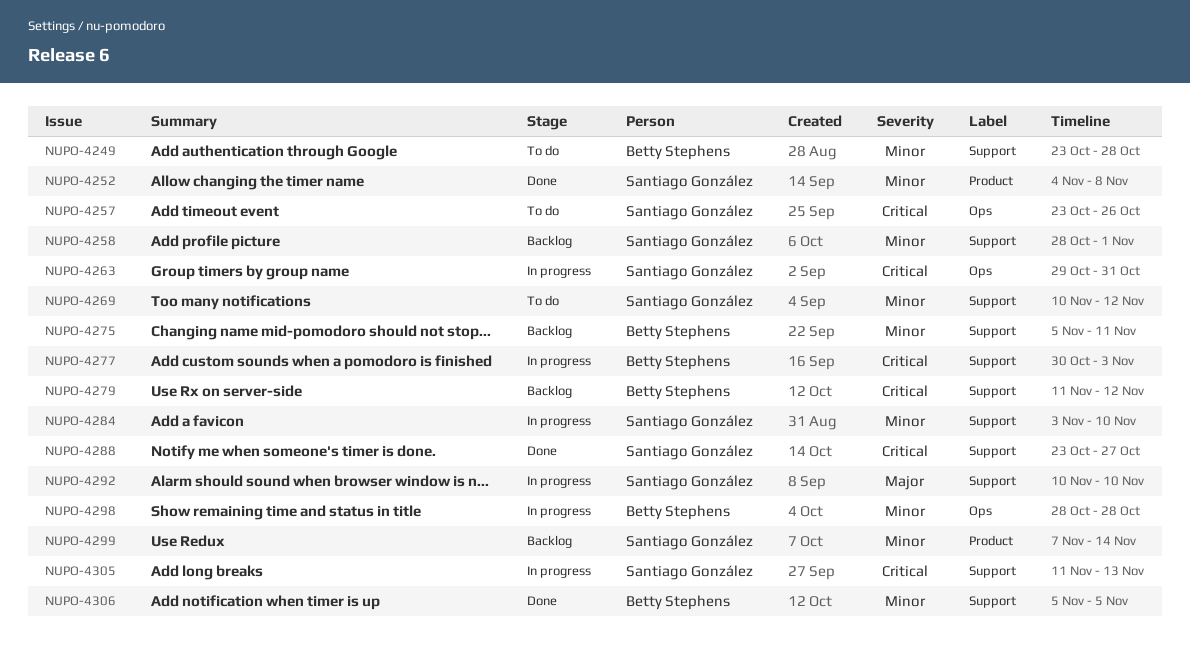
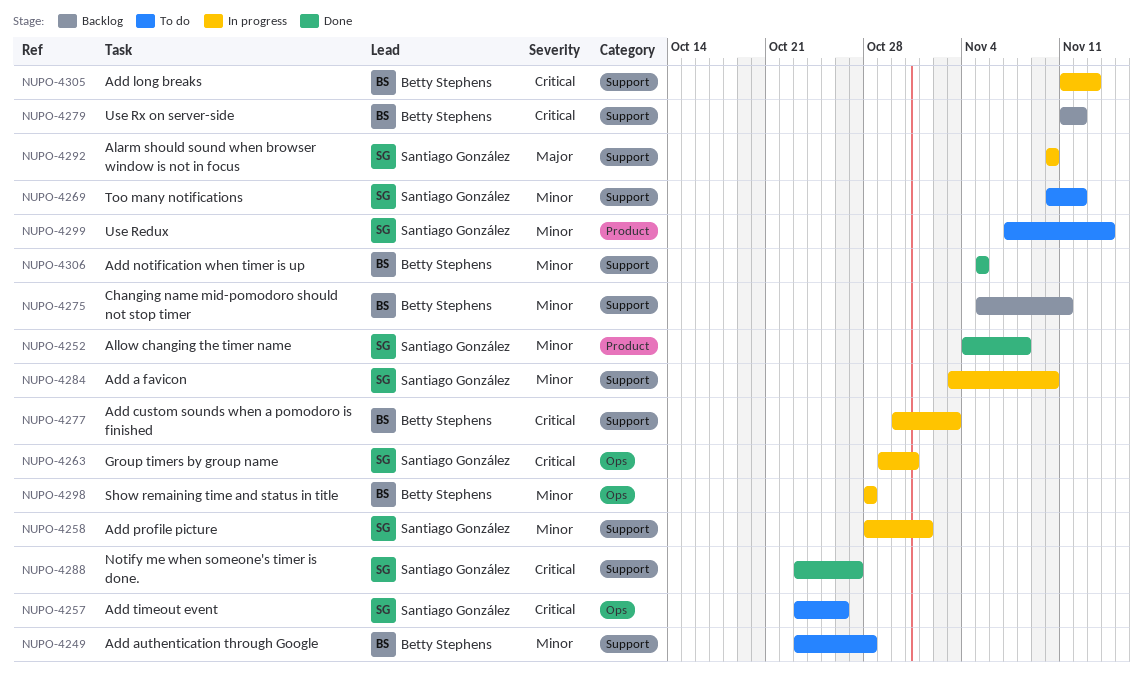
NUPO-4258, status: Backlog -> In progress
NUPO-4299, status: Backlog -> To do
NUPO-4305, owner: Santiago González -> Betty Stephens

